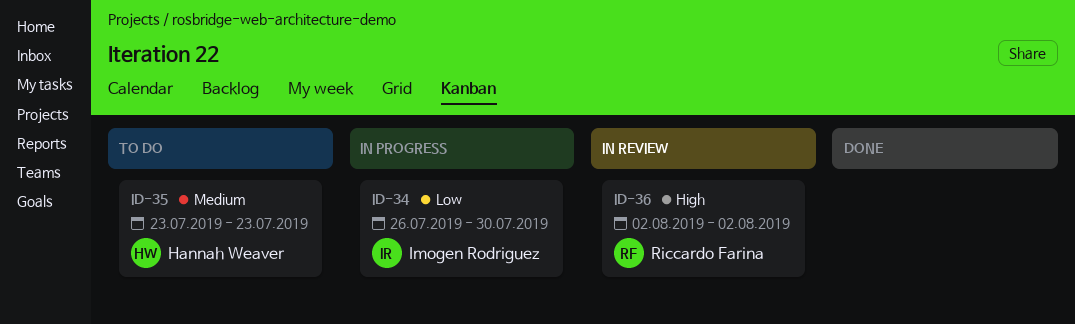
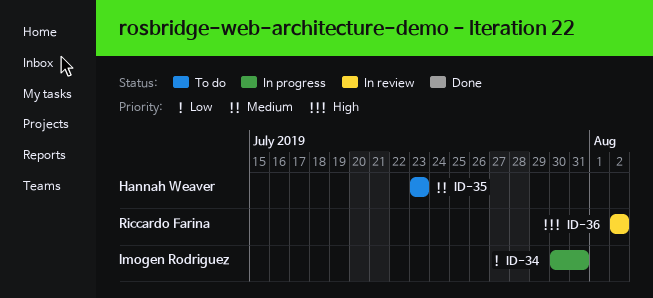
ID-34, start: Jul 26 -> Jul 30
ID-34, due: Jul 30 -> Jul 31

